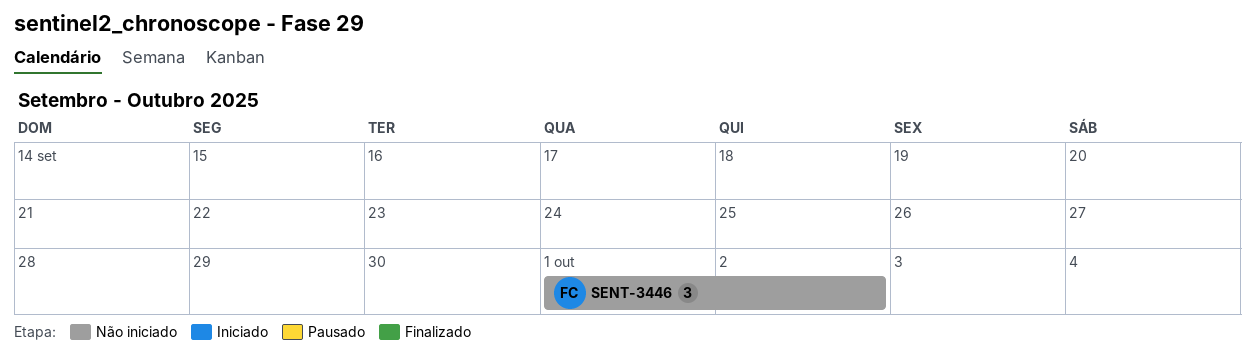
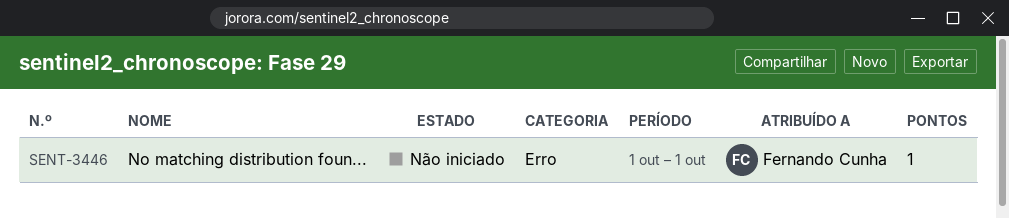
SENT-3446, estimate: 3 -> 1
SENT-3446, due: Oct 2 -> Oct 1

